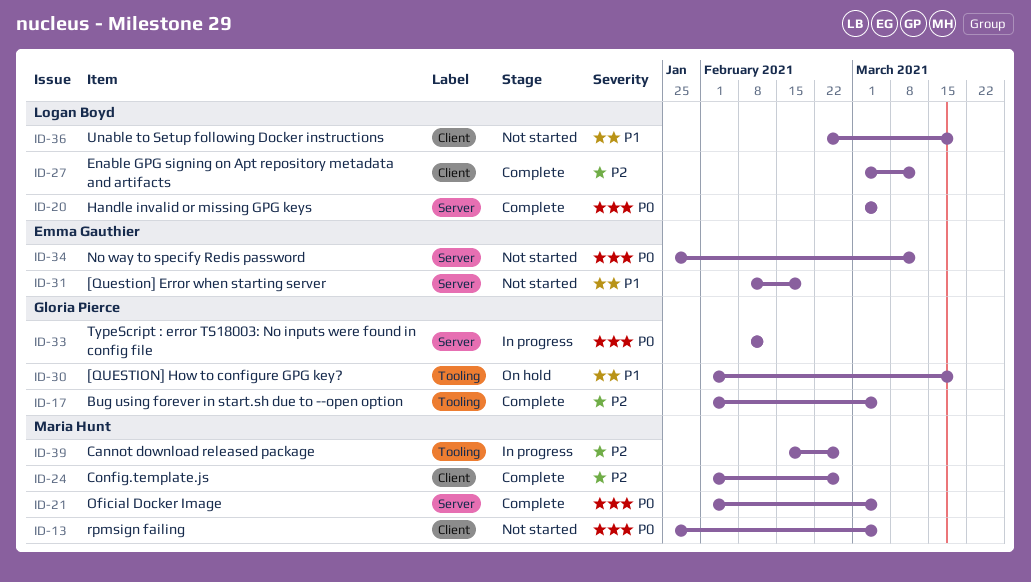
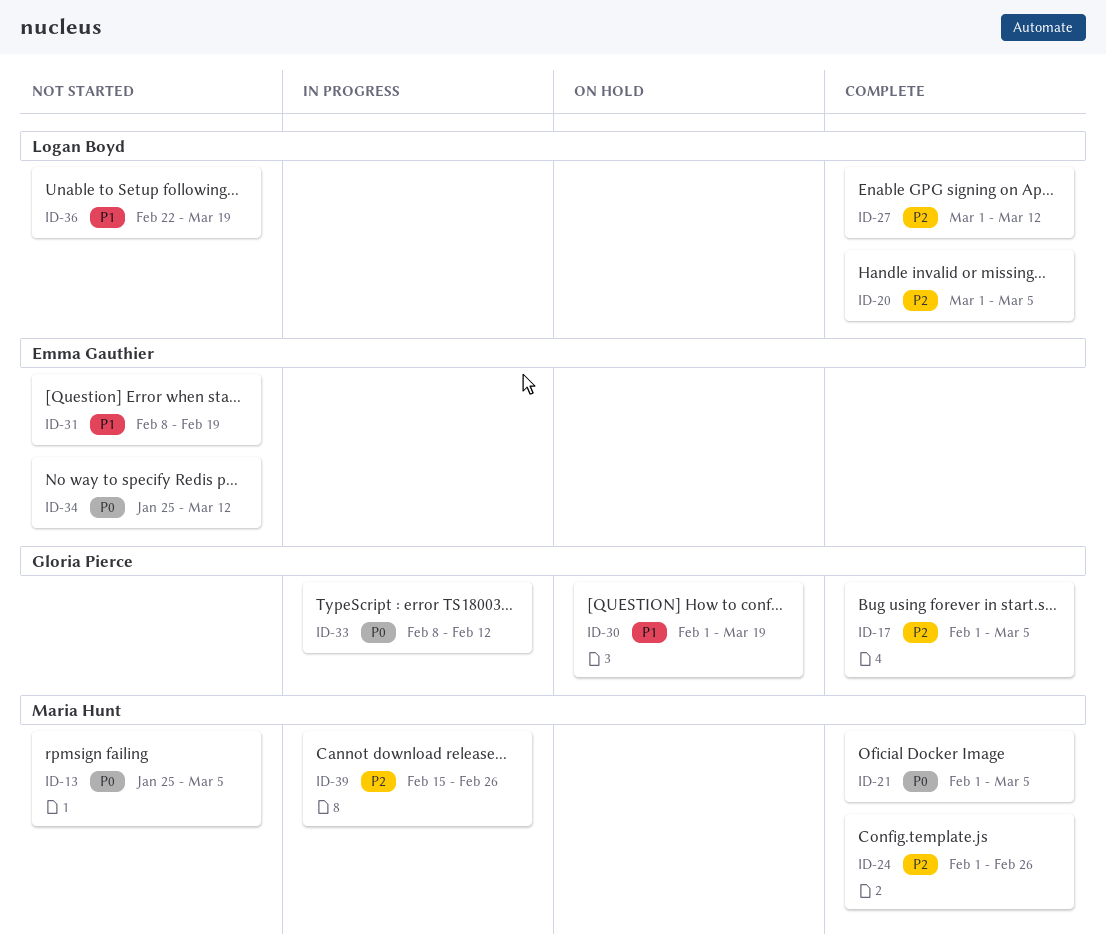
ID-20, priority: P0 -> P2

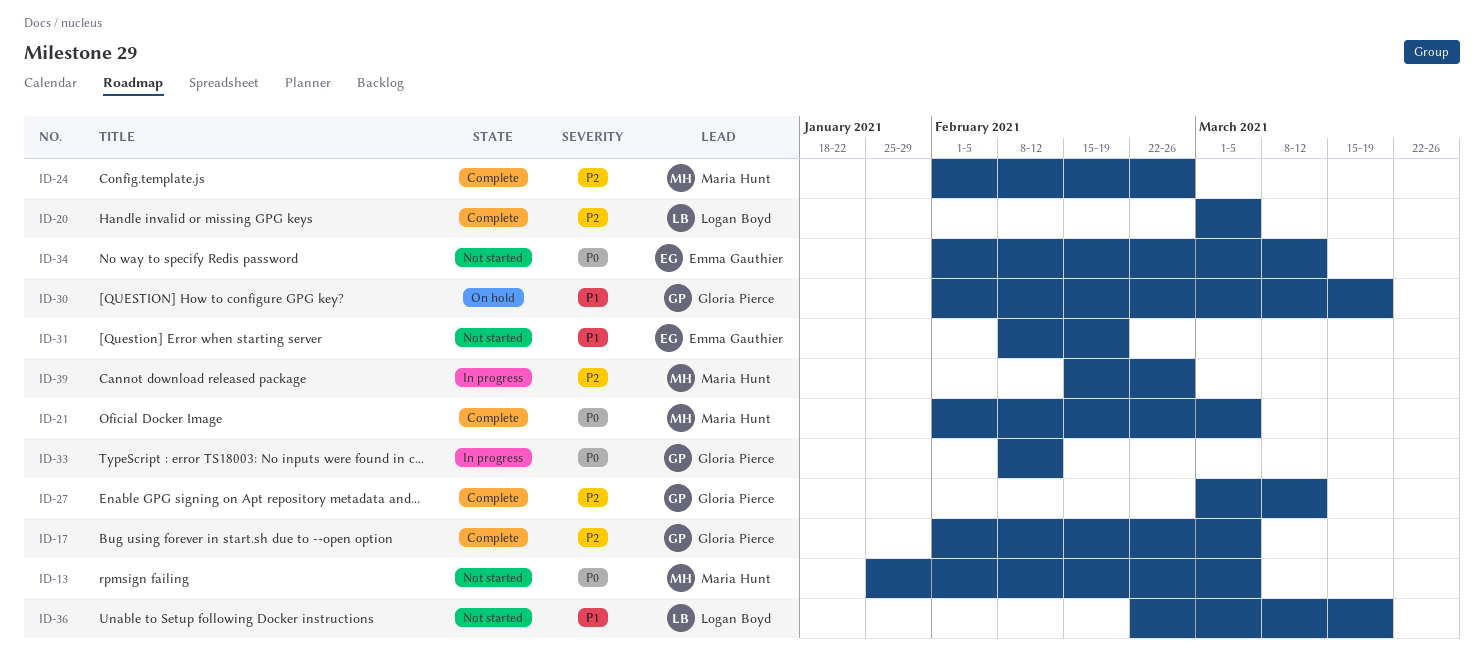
ID-27, owner: Logan Boyd -> Gloria Pierce
ID-34, start: Jan 25 -> Feb 1

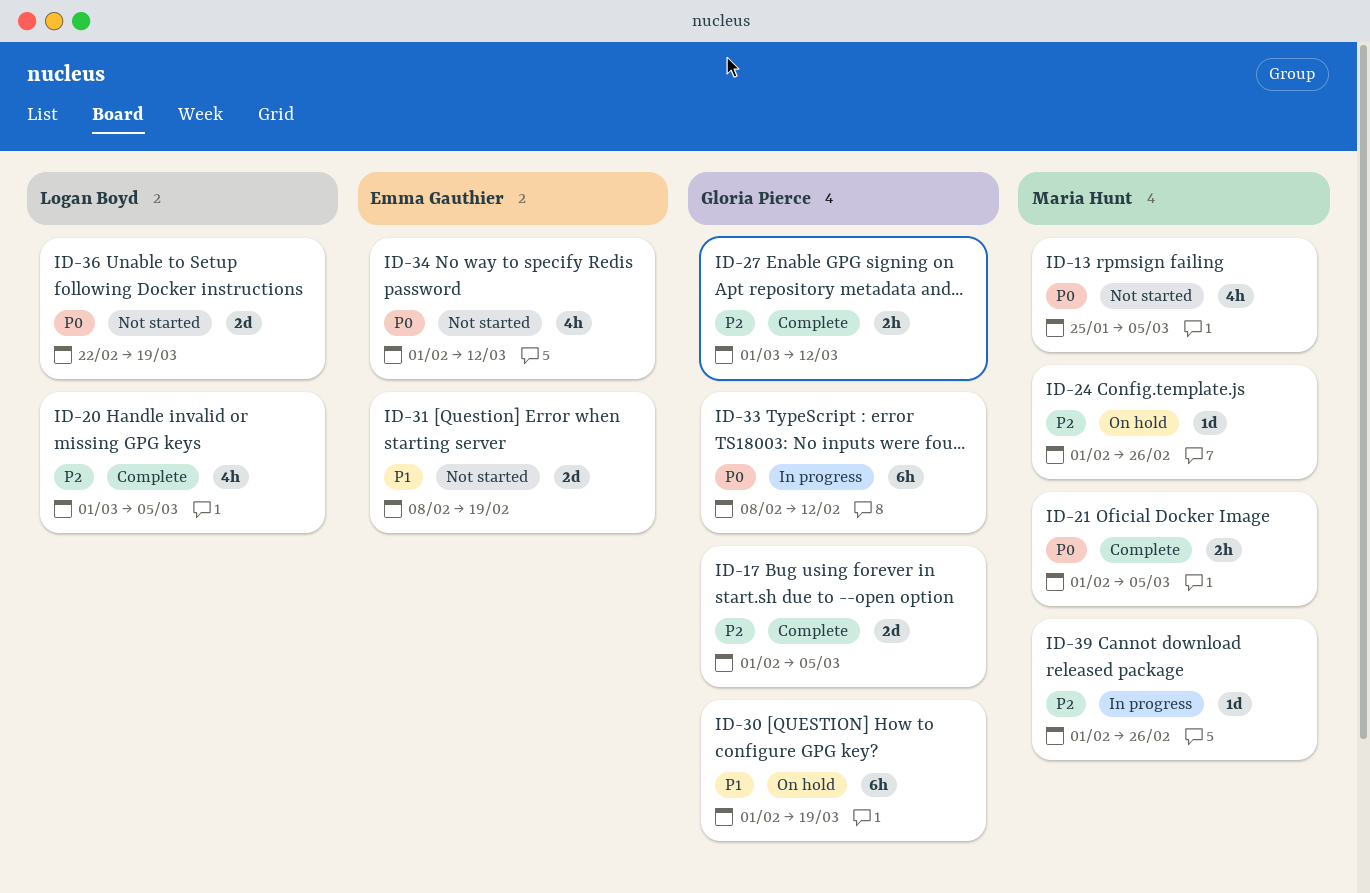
ID-24, status: Complete -> On hold
ID-36, priority: P1 -> P0
ID-39, start: Feb 15 -> Feb 1

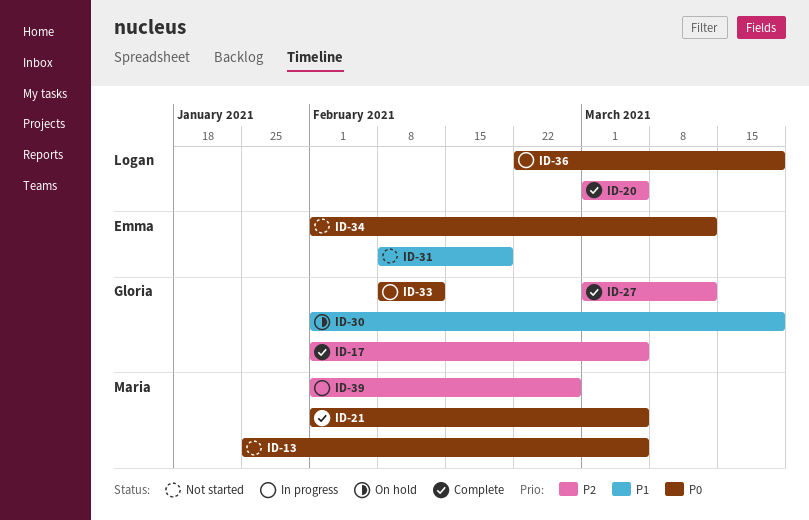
ID-24: present -> none
ID-36, status: Not started -> In progress

